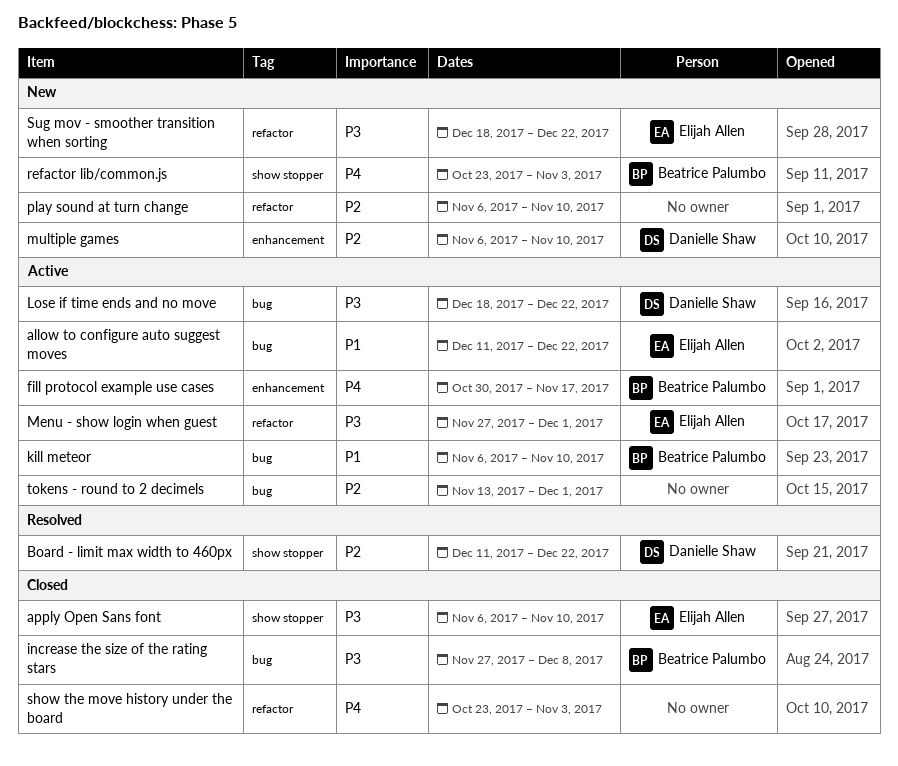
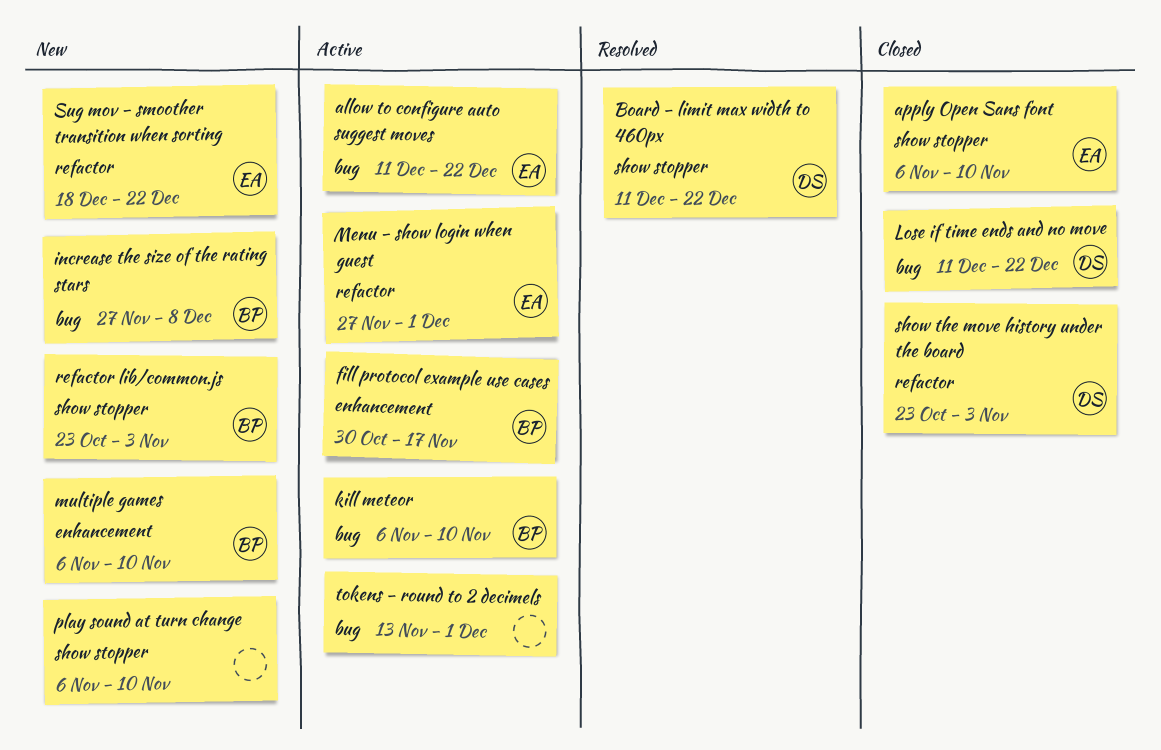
increase the size of the rating stars, status: Closed -> New
Lose if time ends and no move, status: Active -> Closed
Lose if time ends and no move, start: Dec 18 -> Dec 11
multiple games, owner: Danielle Shaw -> Beatrice Palumbo
play sound at turn change, label: refactor -> show stopper
show the move history under the board, owner: none -> Danielle Shaw

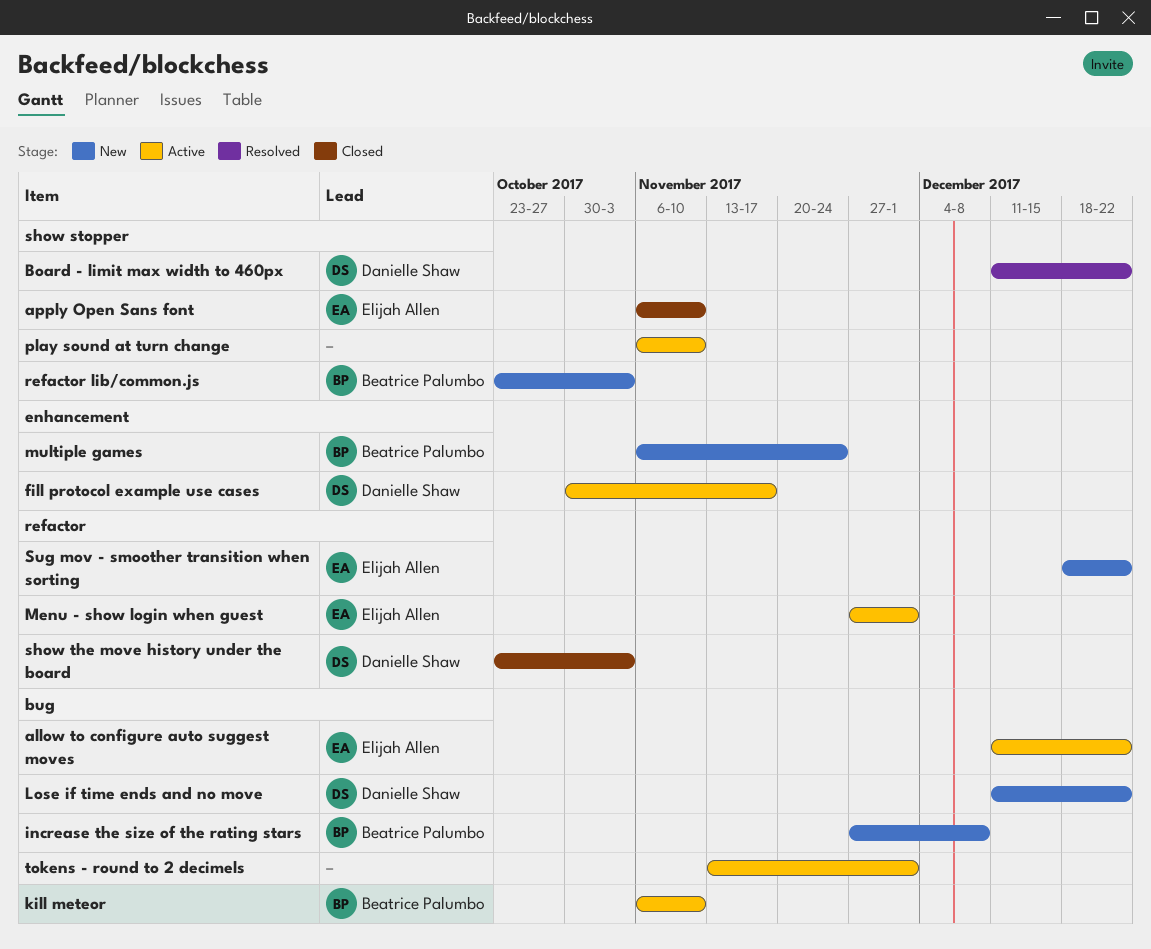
fill protocol example use cases, owner: Beatrice Palumbo -> Danielle Shaw
Lose if time ends and no move, status: Closed -> New
multiple games, due: Nov 10 -> Nov 24
play sound at turn change, status: New -> Active

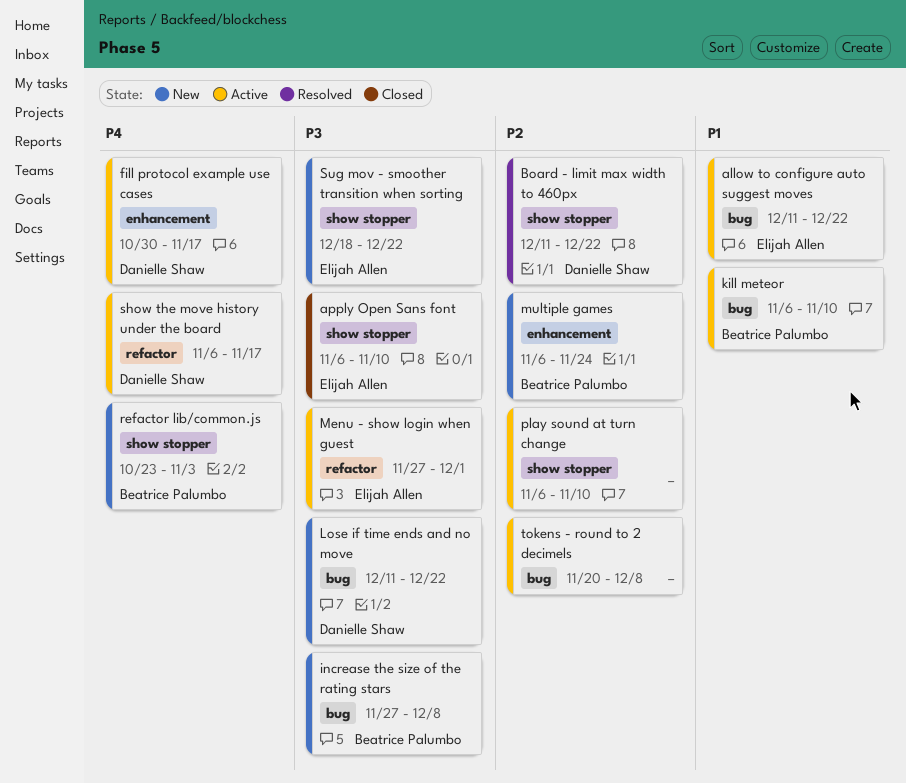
show the move history under the board, status: Closed -> Active
show the move history under the board, start: Oct 23 -> Nov 6
show the move history under the board, due: Nov 3 -> Nov 17
Sug mov - smoother transition when sorting, label: refactor -> show stopper
tokens - round to 2 decimels, start: Nov 13 -> Nov 20
tokens - round to 2 decimels, due: Dec 1 -> Dec 8

